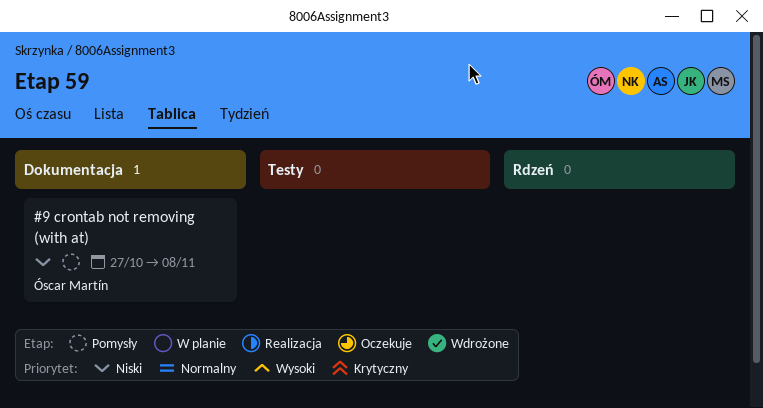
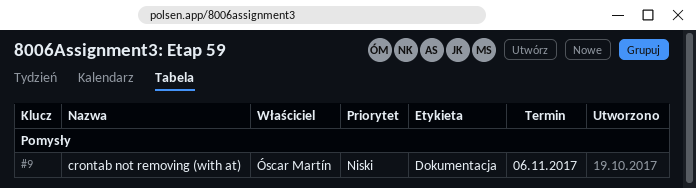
#9, due: Nov 8 -> Nov 6

